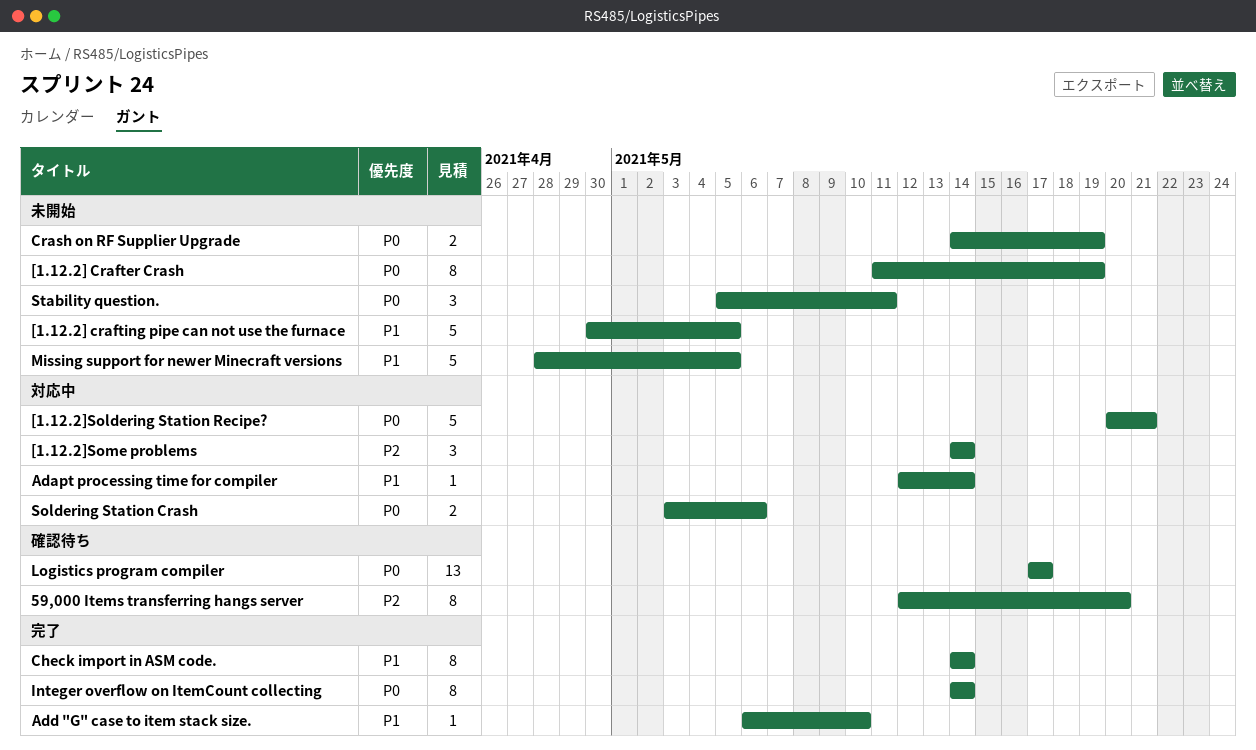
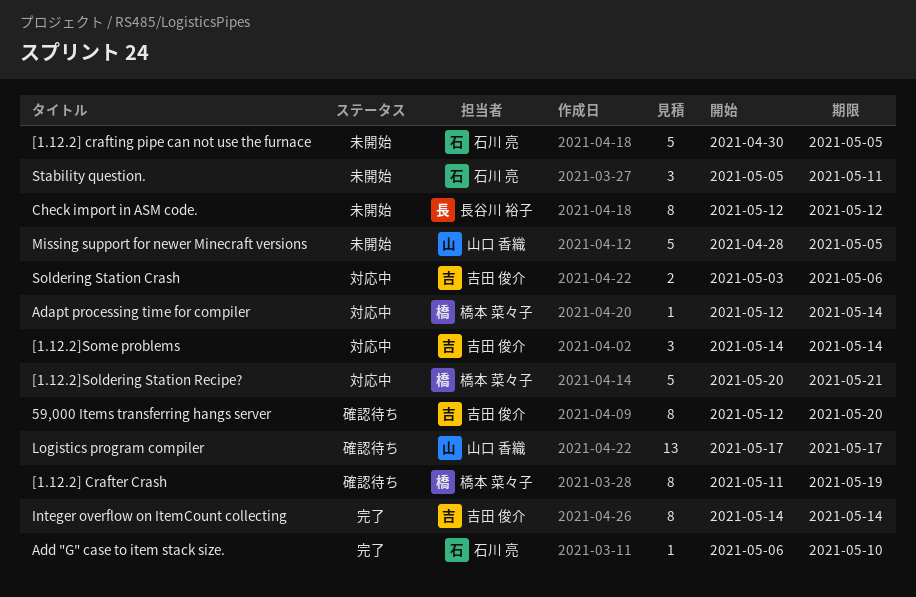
[1.12.2] Crafter Crash, status: 未開始 -> 確認待ち
Check import in ASM code., status: 完了 -> 未開始
Check import in ASM code., start: May 14 -> May 12
Check import in ASM code., due: May 14 -> May 12
Crash on RF Supplier Upgrade: present -> none

